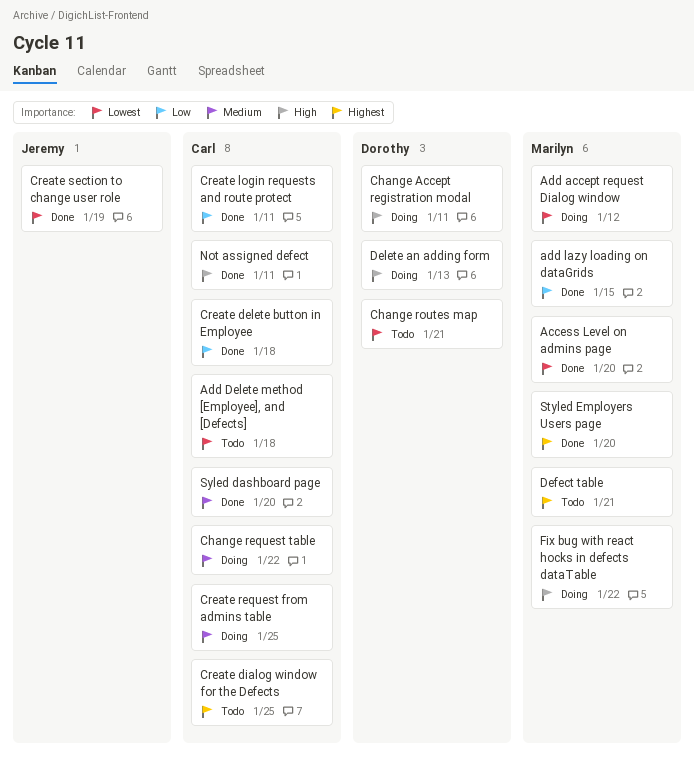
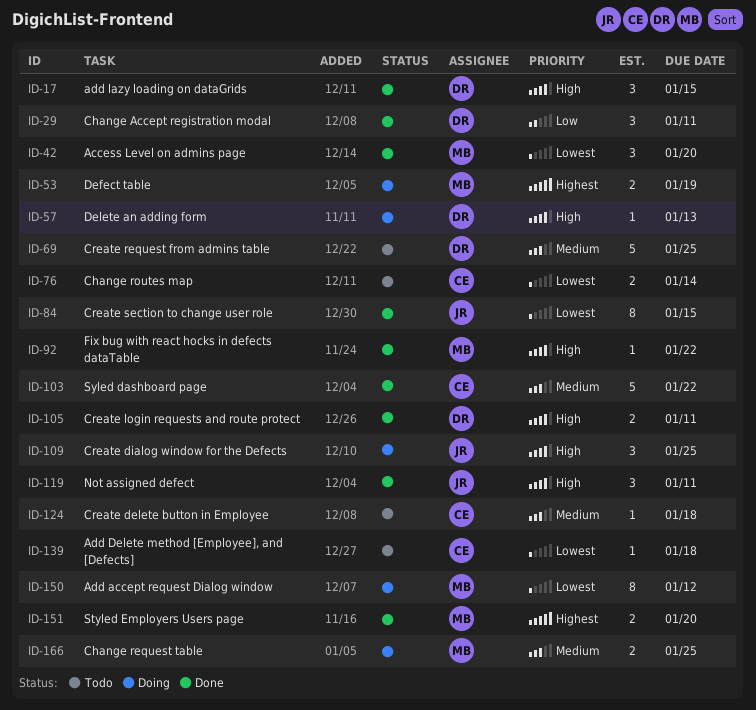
add lazy loading on dataGrids, owner: Marilyn -> Dorothy
add lazy loading on dataGrids, priority: Low -> High
Change Accept registration modal, status: Doing -> Done
Change Accept registration modal, priority: High -> Low
Change request table, owner: Carl -> Marilyn
Change request table, due: Jan 22 -> Jan 25
Change routes map, owner: Dorothy -> Carl
Change routes map, due: Jan 21 -> Jan 14
Create delete button in Employee, status: Done -> Todo
Create delete button in Employee, priority: Low -> Medium
Create dialog window for the Defects, status: Todo -> Doing
Create dialog window for the Defects, owner: Carl -> Jeremy
Create dialog window for the Defects, priority: Highest -> High
Create login requests and route protect, owner: Carl -> Dorothy
Create login requests and route protect, priority: Low -> High
Create request from admins table, status: Doing -> Todo
Create request from admins table, owner: Carl -> Dorothy
Create section to change user role, due: Jan 19 -> Jan 15
Defect table, status: Todo -> Doing
Defect table, due: Jan 21 -> Jan 19
Fix bug with react hocks in defects dataTable, status: Doing -> Done
Not assigned defect, owner: Carl -> Jeremy
Syled dashboard page, due: Jan 20 -> Jan 22

